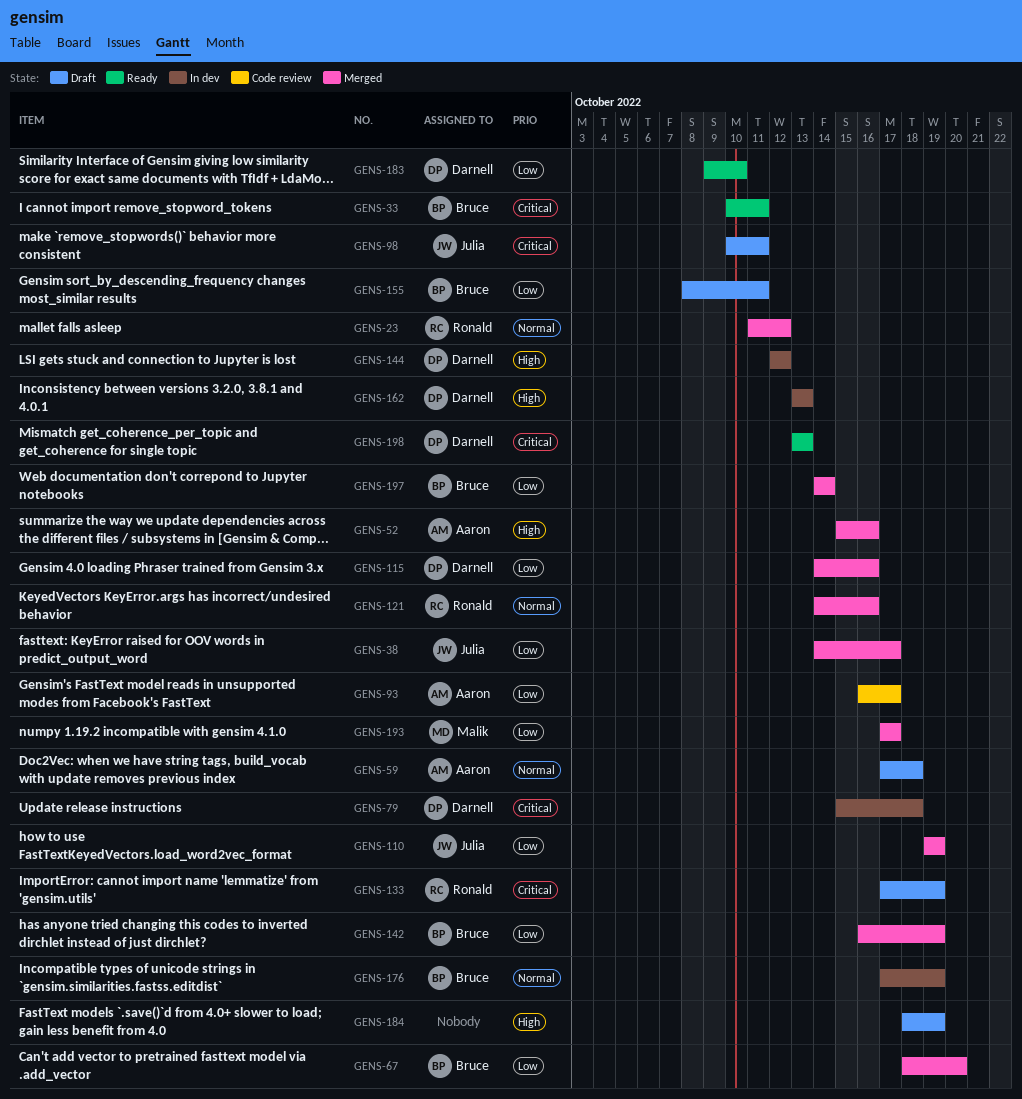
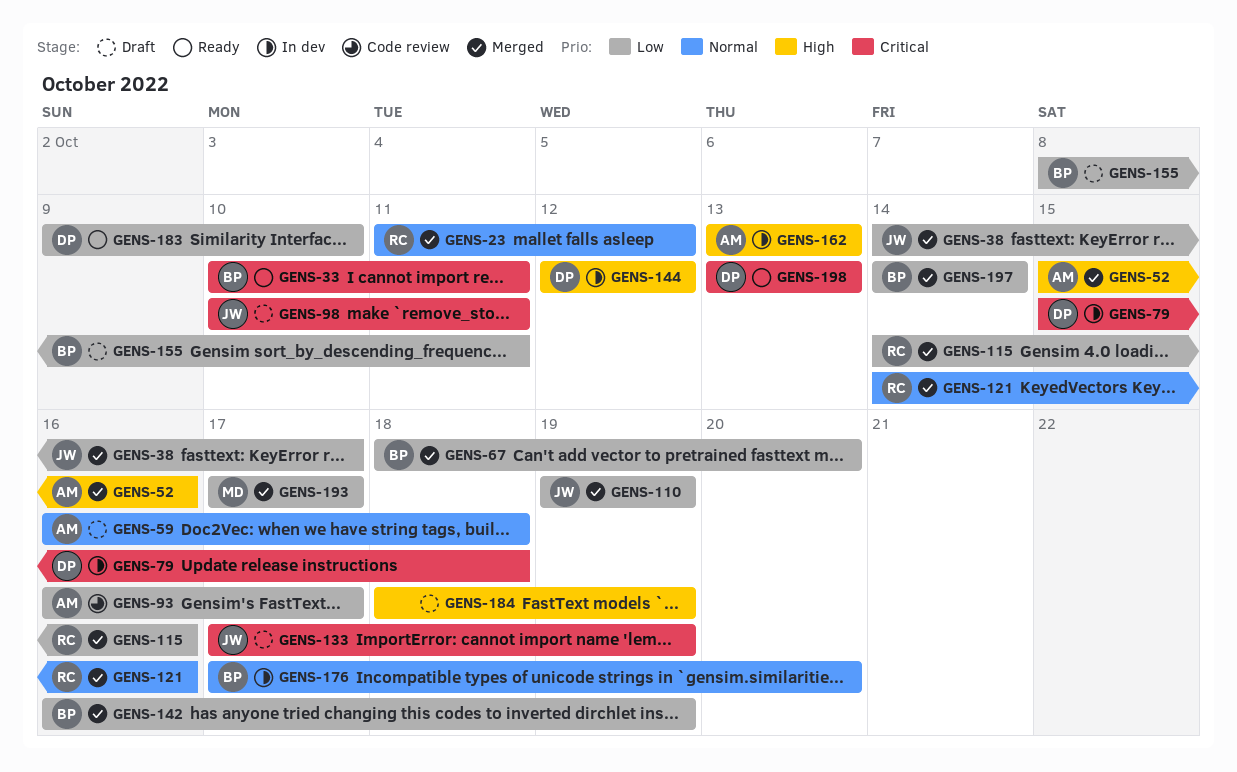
GENS-59, start: Oct 17 -> Oct 16
GENS-115, owner: Darnell -> Ronald
GENS-133, owner: Ronald -> Julia
GENS-162, owner: Darnell -> Aaron
GENS-176, due: Oct 19 -> Oct 20

